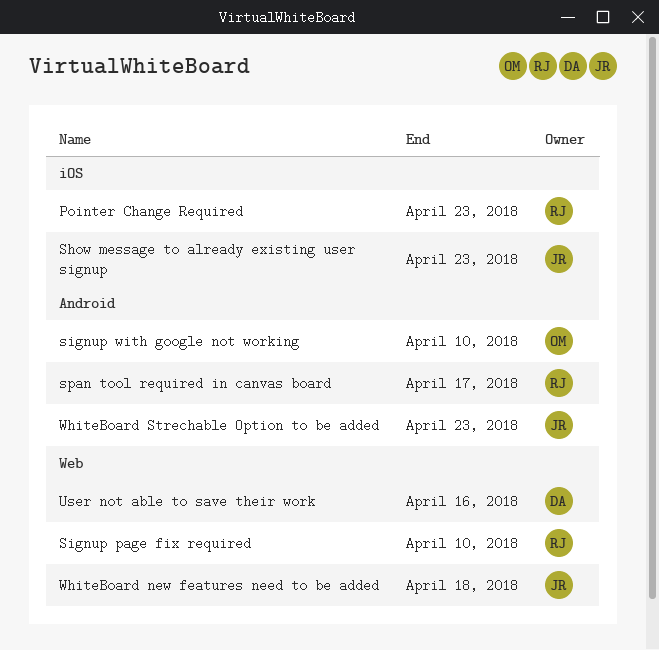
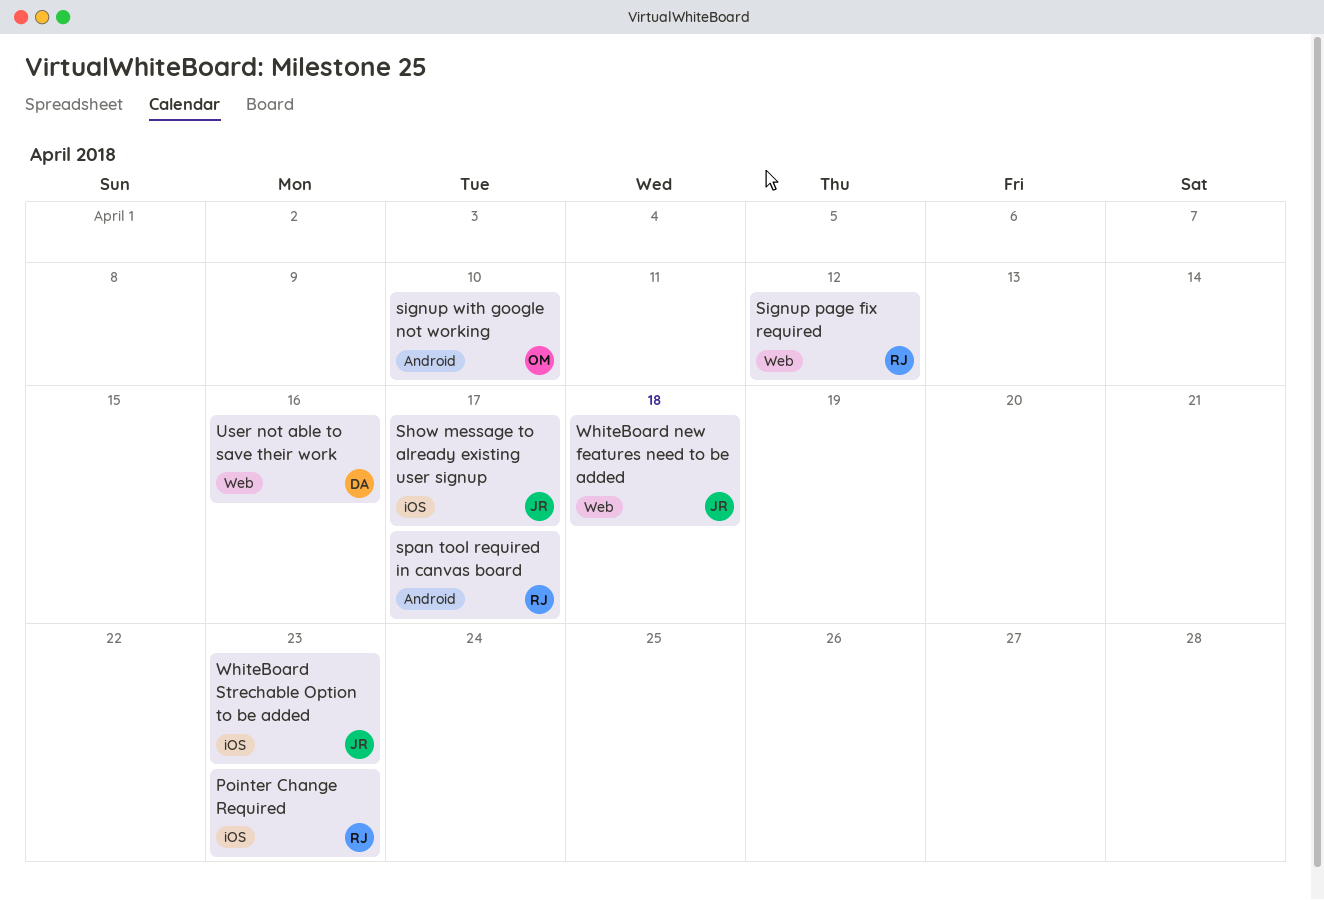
Show message to already existing user signup, due: Apr 23 -> Apr 17
Signup page fix required, due: Apr 10 -> Apr 12
WhiteBoard Strechable Option to be added, label: Android -> iOS

